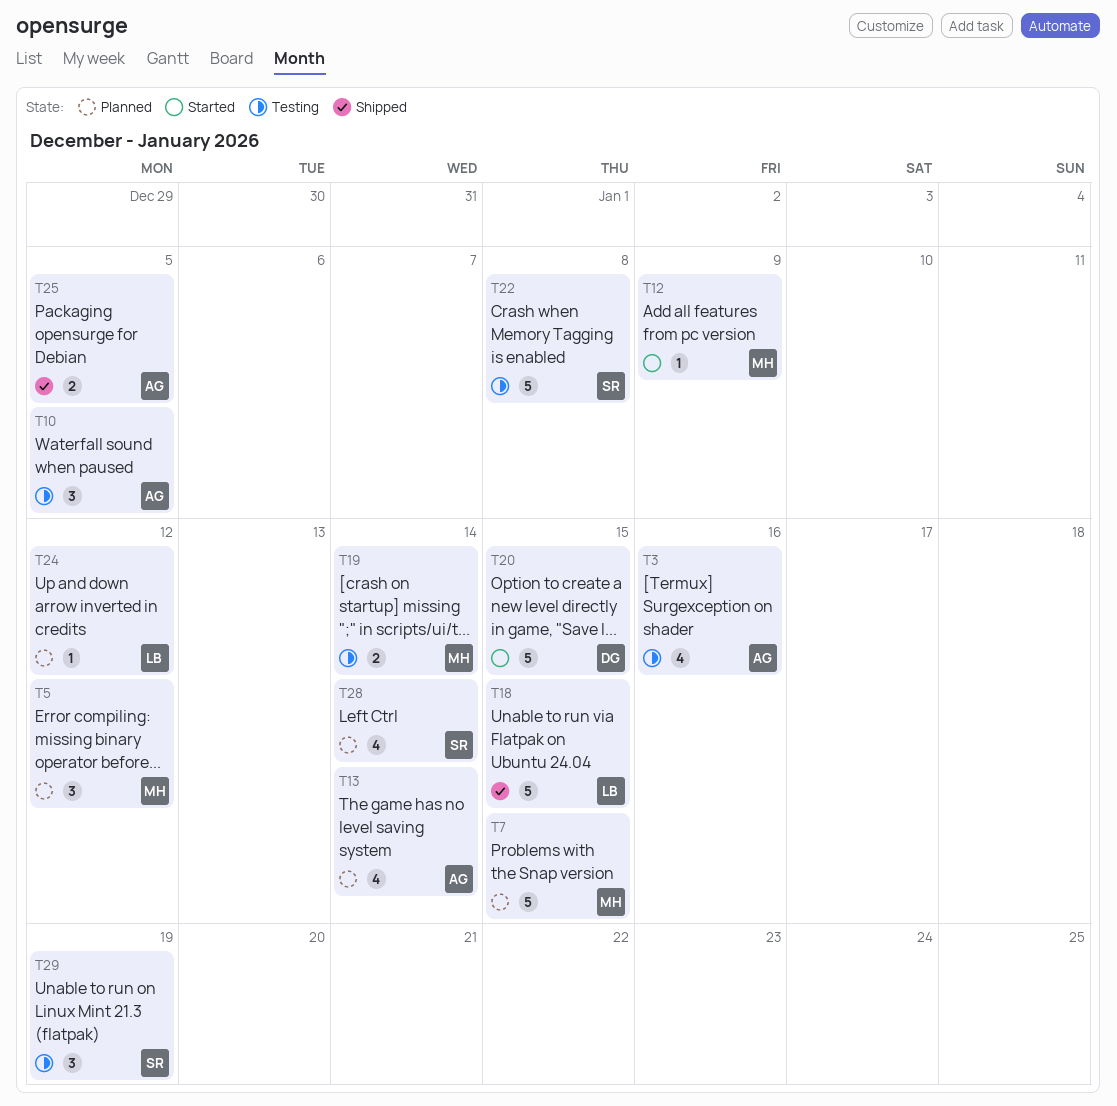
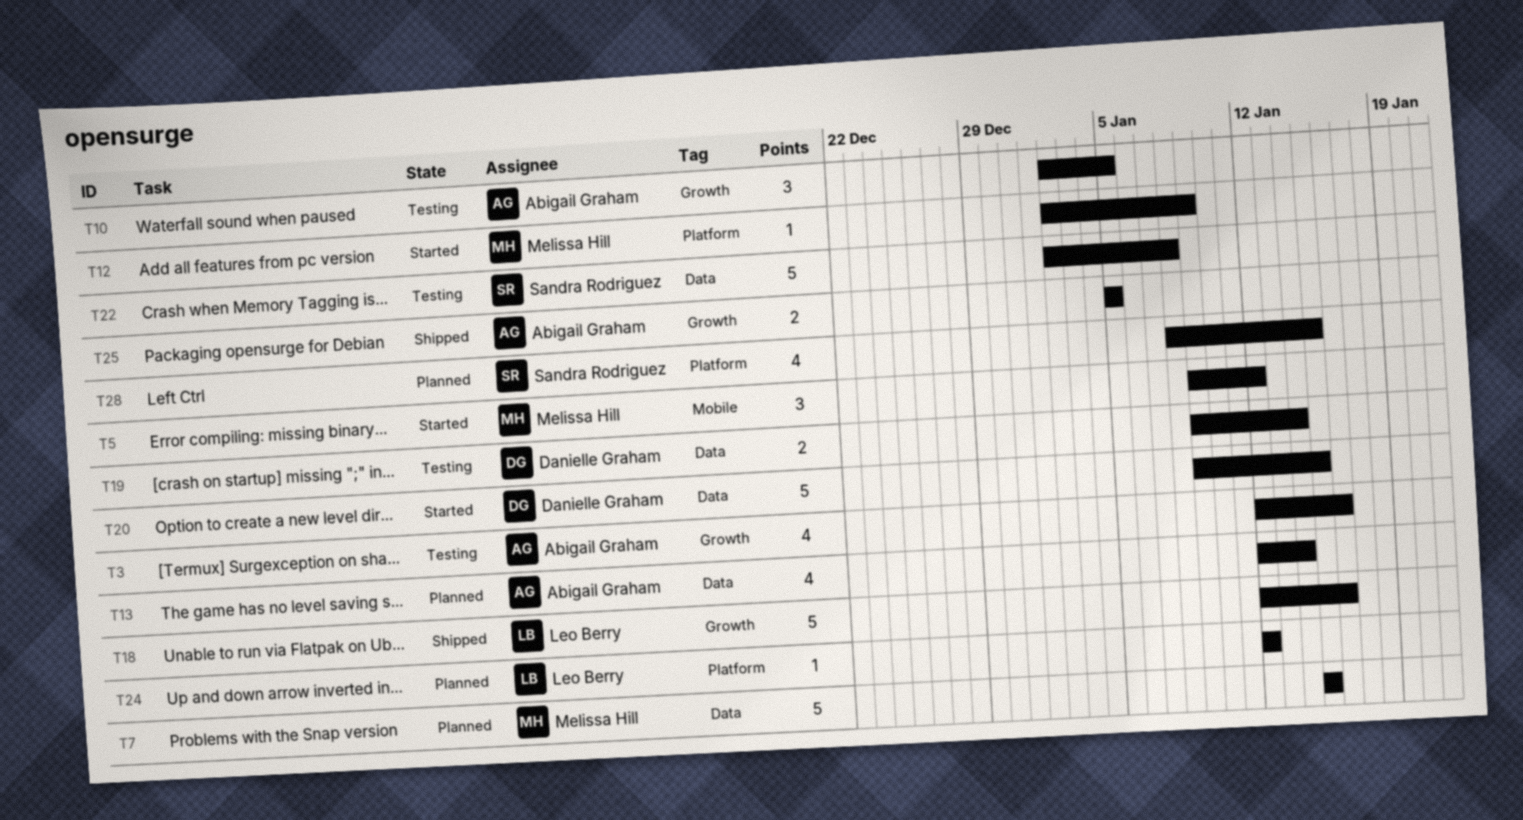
T5, status: Planned -> Started
T18, due: Jan 15 -> Jan 16
T19, owner: Melissa Hill -> Danielle Graham
T28, due: Jan 14 -> Jan 15
T29: present -> none

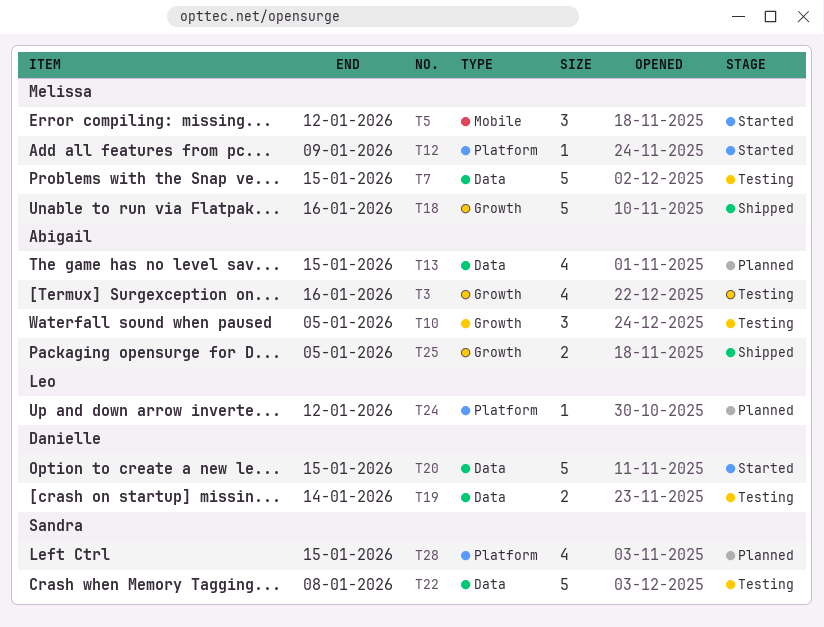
T7, status: Planned -> Testing
T13, due: Jan 14 -> Jan 15
T18, owner: Leo Berry -> Melissa Hill

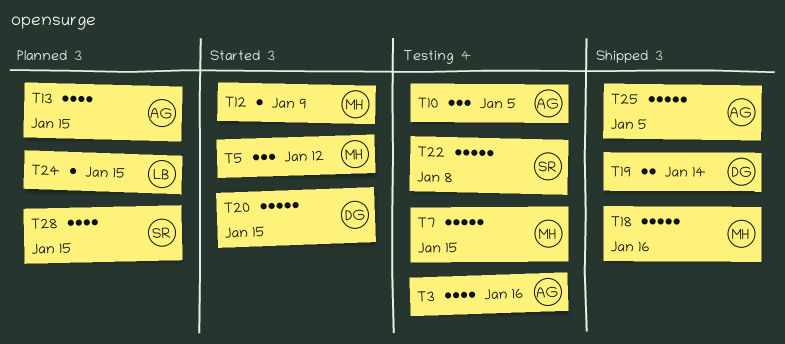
T19, status: Testing -> Shipped
T24, due: Jan 12 -> Jan 15
T25, estimate: 2 -> 5

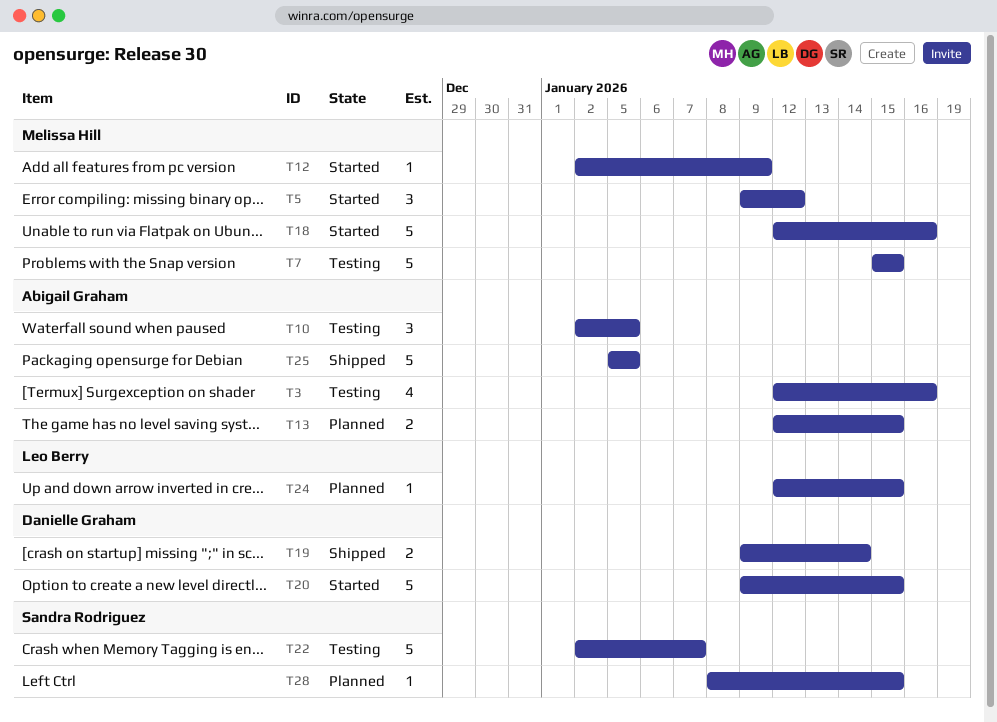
T13, estimate: 4 -> 2
T18, status: Shipped -> Started
T22, due: Jan 8 -> Jan 7
T28, estimate: 4 -> 1

